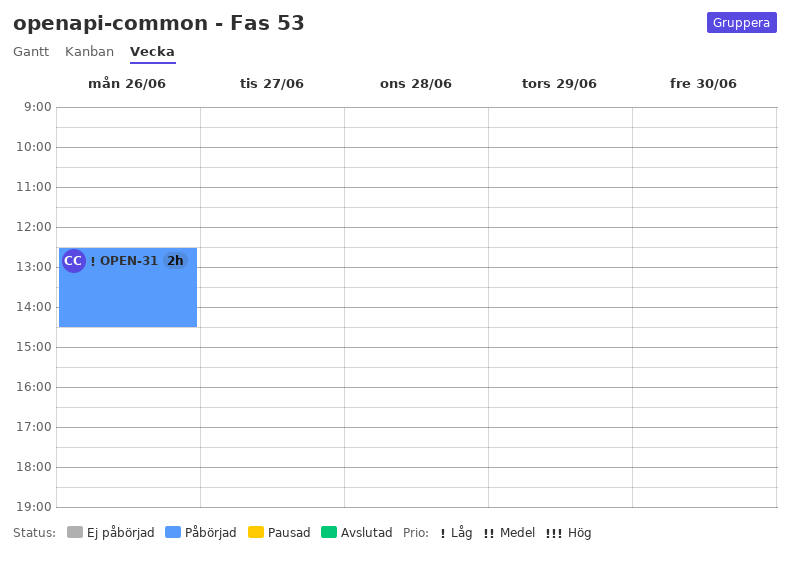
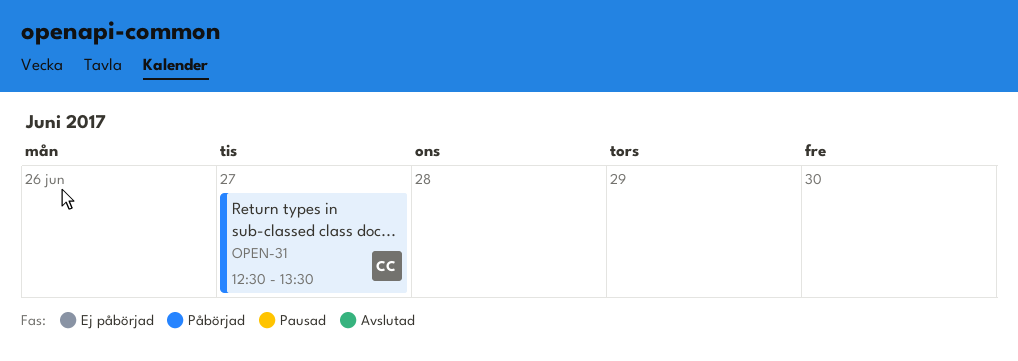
OPEN-31, day: Jun 26 -> Jun 27
OPEN-31, ends: 14:30 -> 13:30

